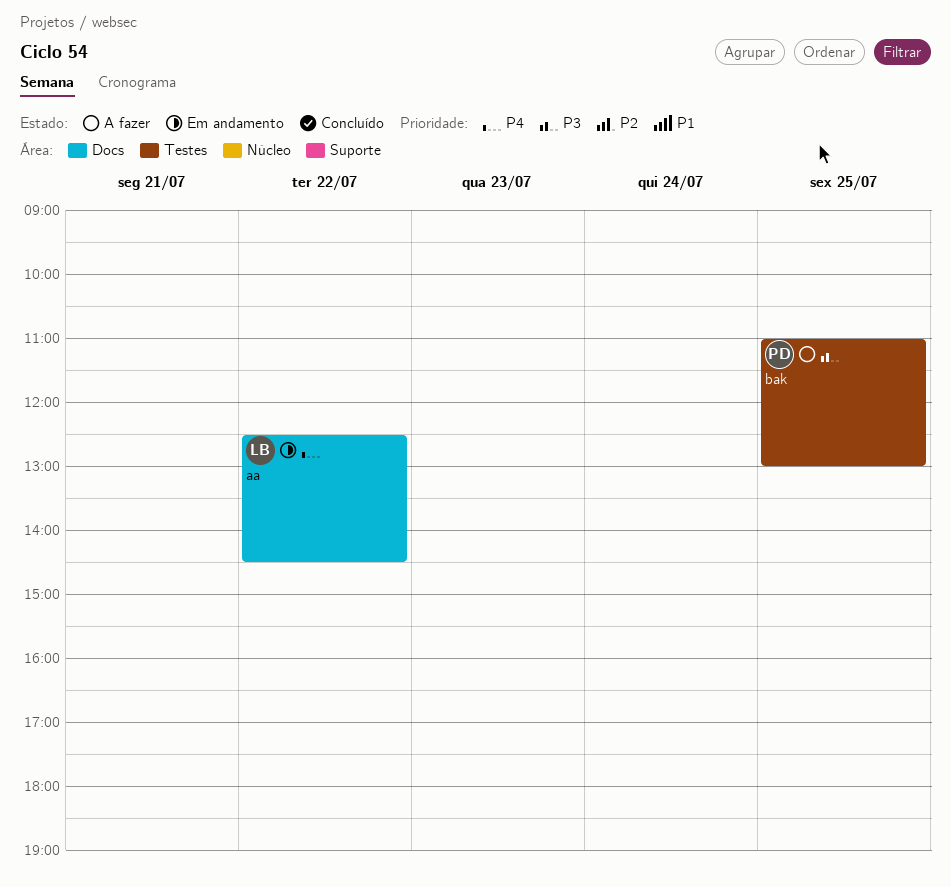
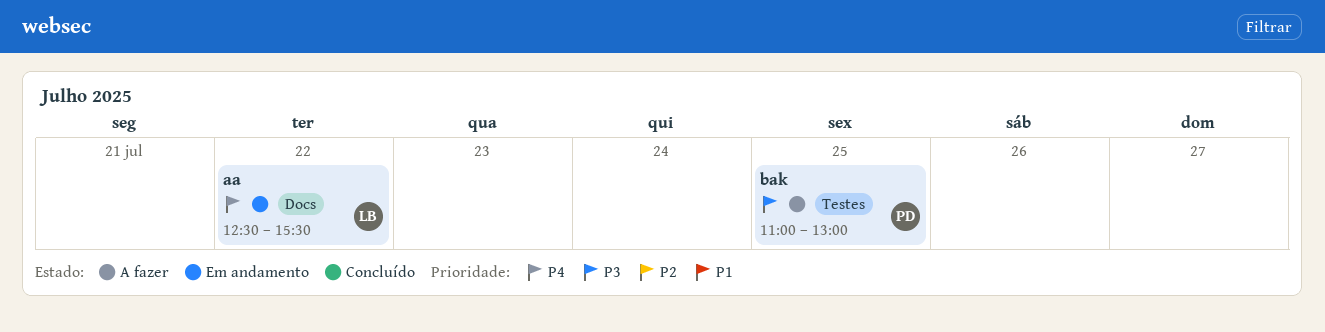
aa, ends: 14:30 -> 15:30

